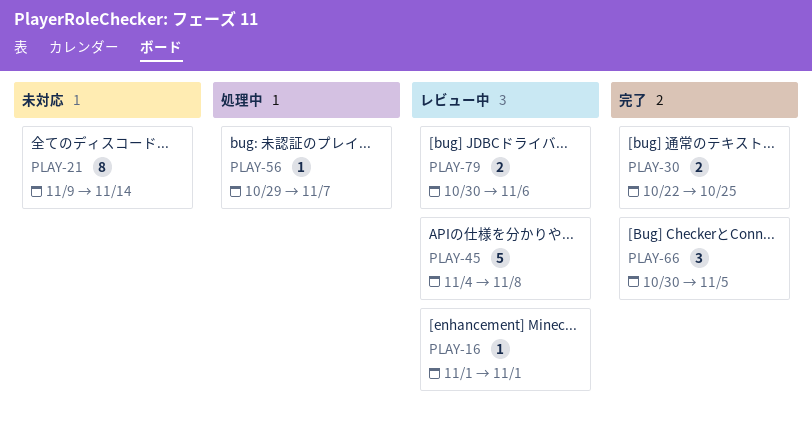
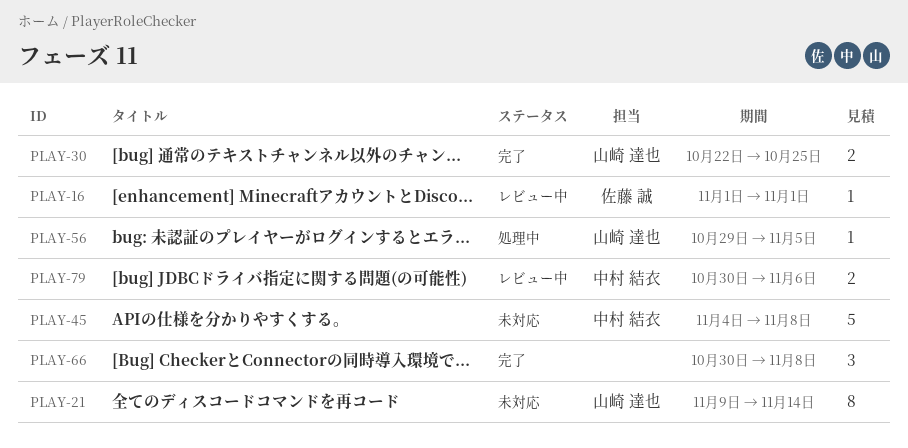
PLAY-45, status: レビュー中 -> 未対応
PLAY-56, due: Nov 7 -> Nov 5
PLAY-66, due: Nov 5 -> Nov 8

